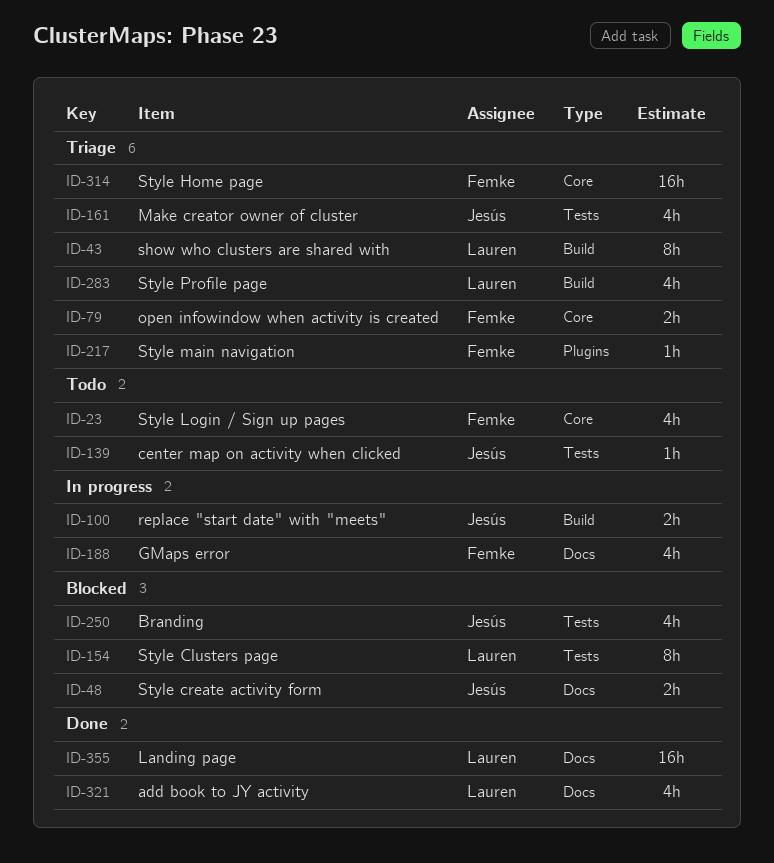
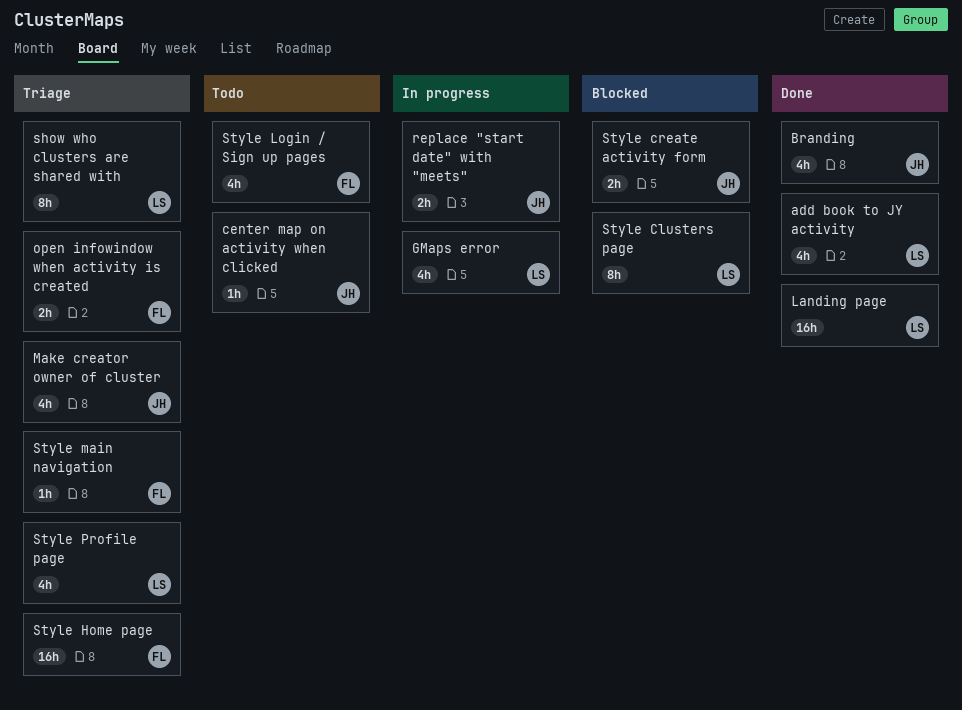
Branding, status: Blocked -> Done
GMaps error, owner: Femke -> Lauren

